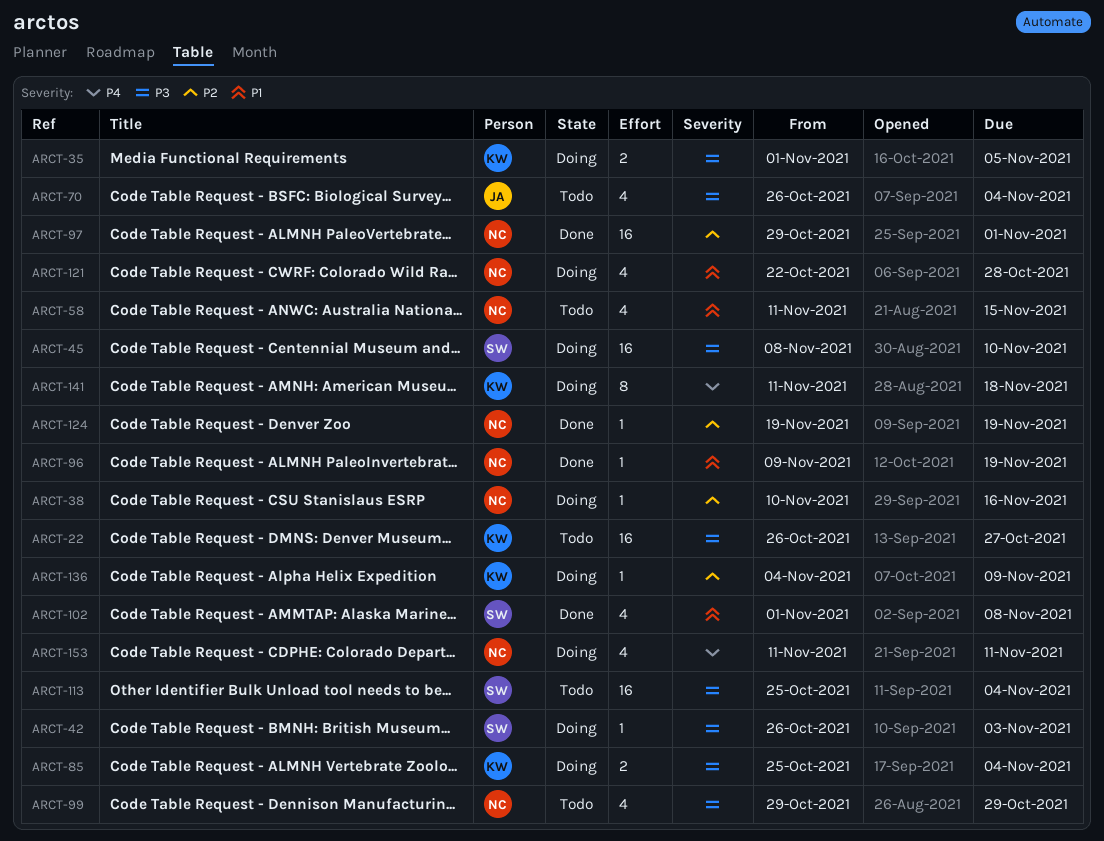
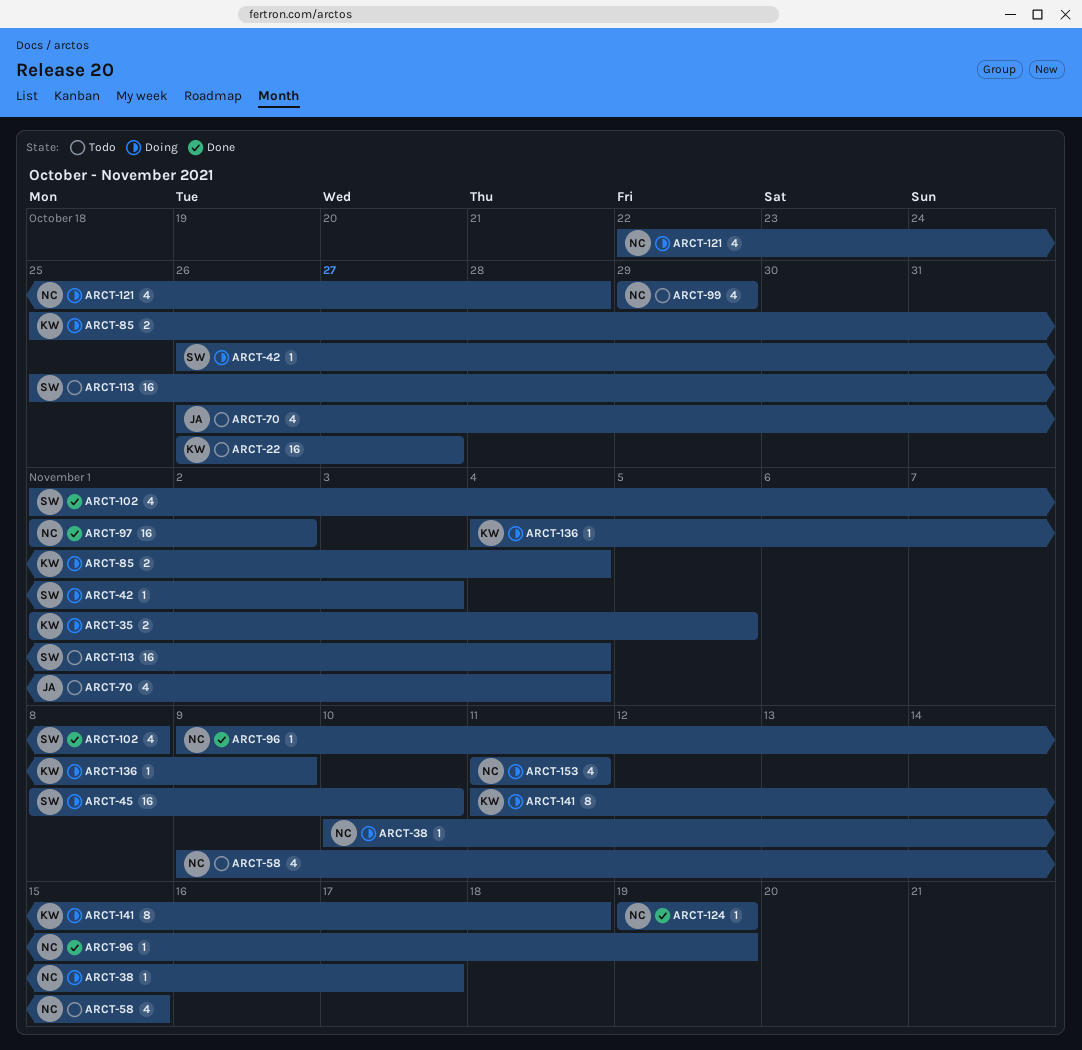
ARCT-38, due: Nov 16 -> Nov 17
ARCT-58, start: Nov 11 -> Nov 9
ARCT-97, start: Oct 29 -> Nov 1
ARCT-97, due: Nov 1 -> Nov 2

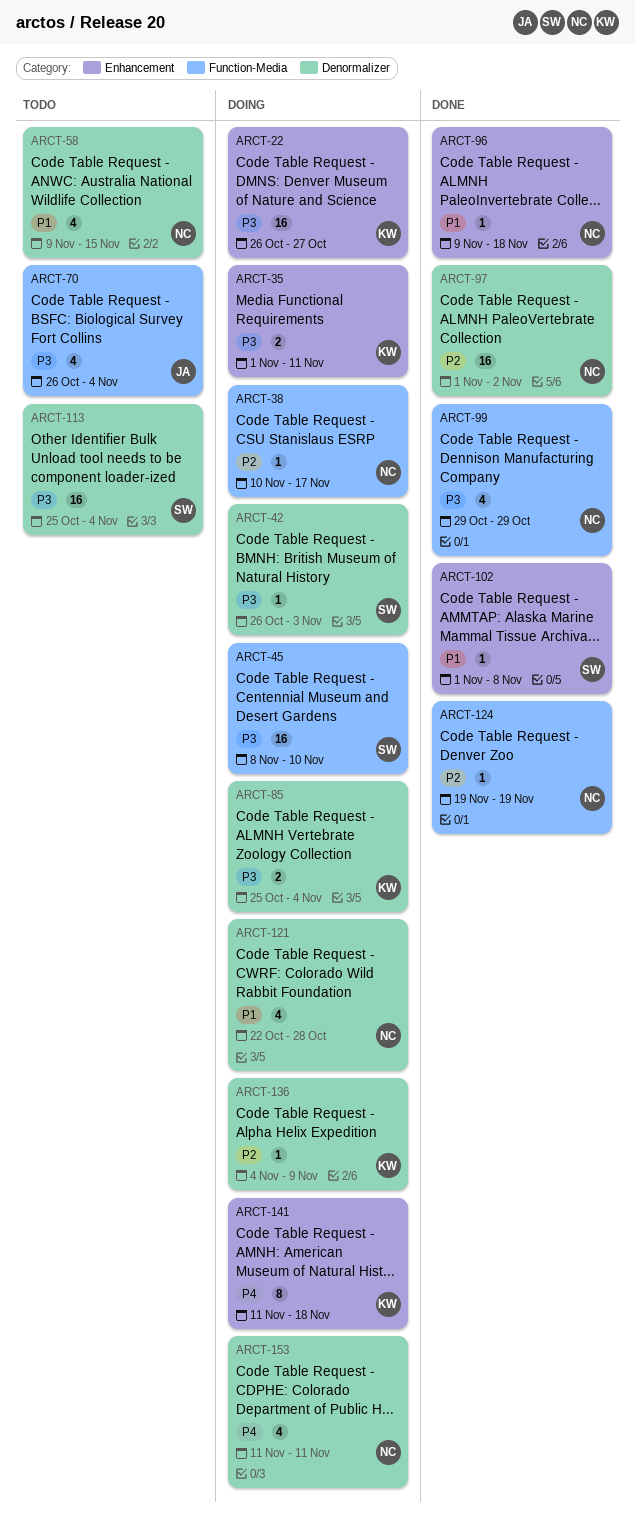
ARCT-22, status: Todo -> Doing
ARCT-35, due: Nov 5 -> Nov 11
ARCT-96, due: Nov 19 -> Nov 18
ARCT-99, status: Todo -> Done
ARCT-102, estimate: 4 -> 1

